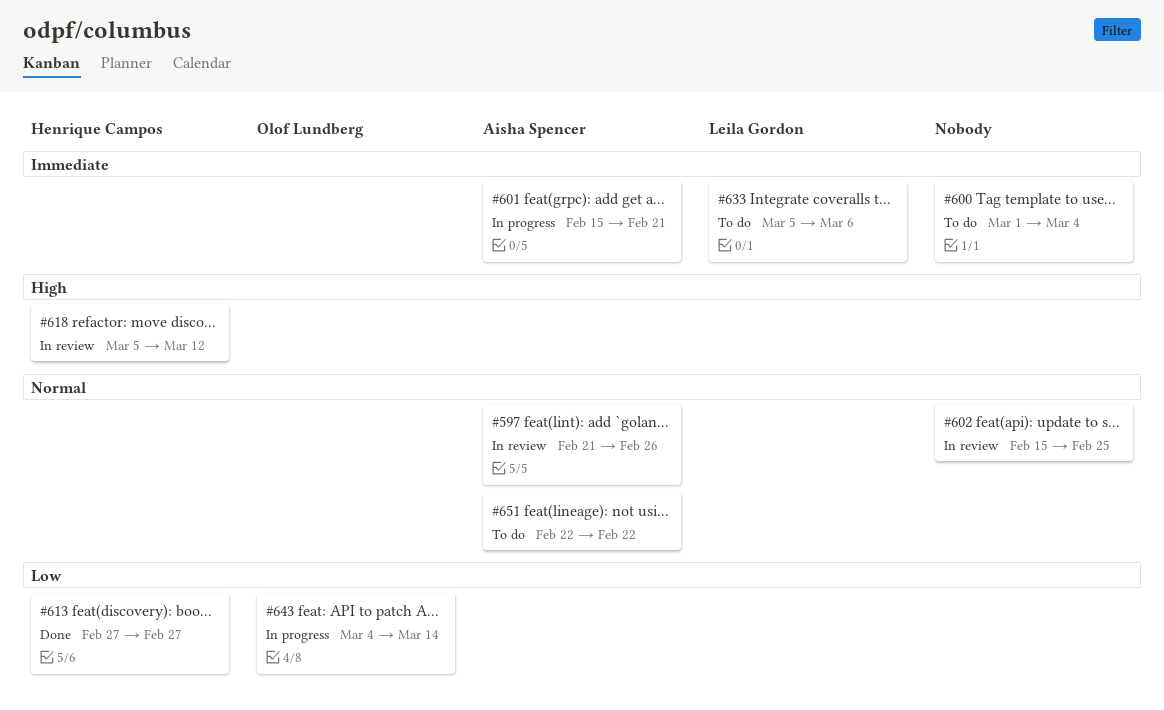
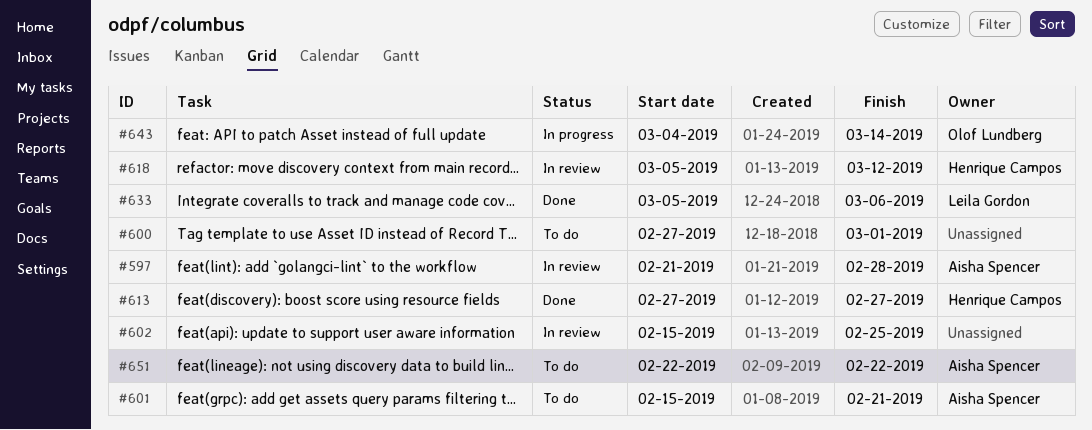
#597, due: Feb 26 -> Feb 28
#600, start: Mar 1 -> Feb 27
#600, due: Mar 4 -> Mar 1
#601, status: In progress -> To do
#633, status: To do -> Done

